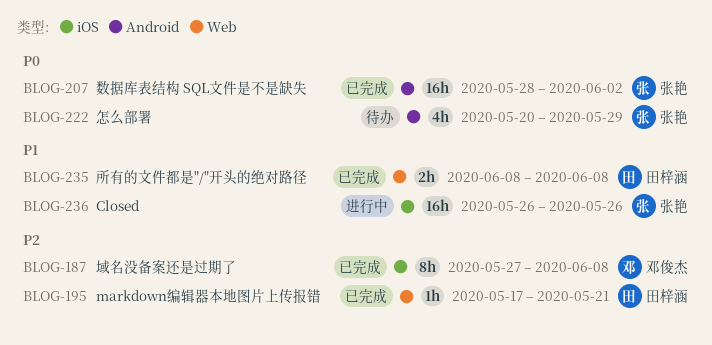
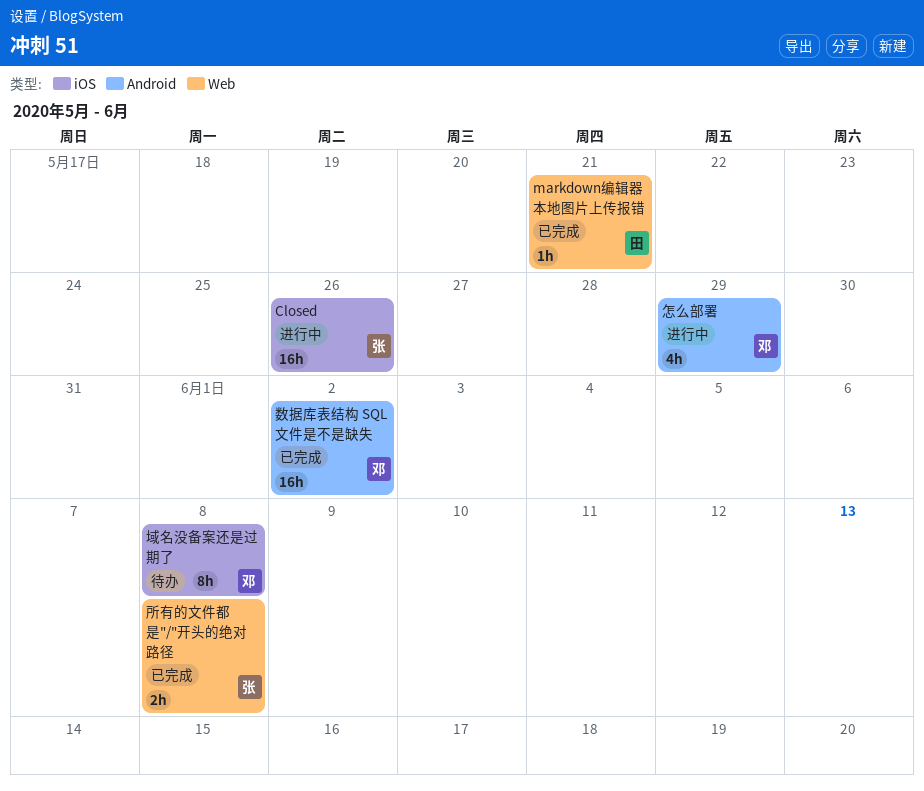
域名没备案还是过期了, status: 已完成 -> 待办
怎么部署, status: 待办 -> 进行中
怎么部署, owner: 张艳 -> 邓俊杰
所有的文件都是"/"开头的绝对路径, owner: 田梓涵 -> 张艳
数据库表结构 SQL文件是不是缺失, owner: 张艳 -> 邓俊杰

